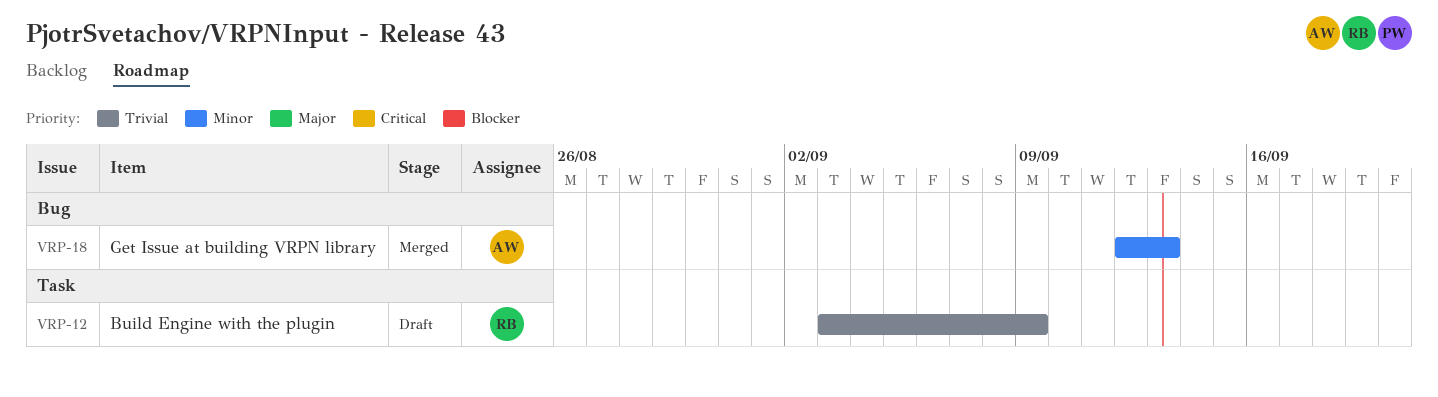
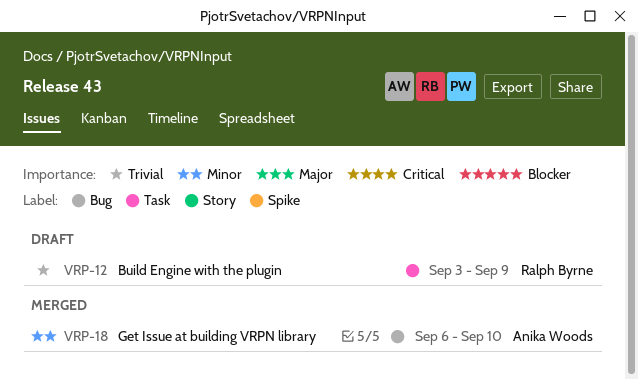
VRP-18, start: Sep 12 -> Sep 6
VRP-18, due: Sep 13 -> Sep 10

